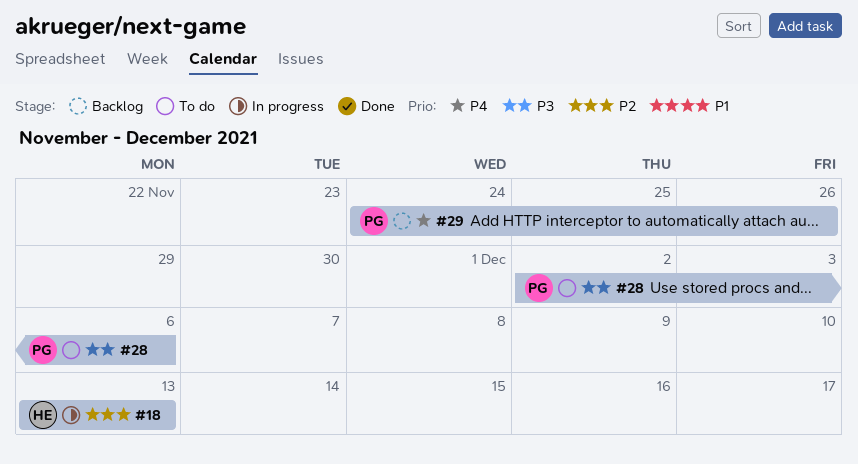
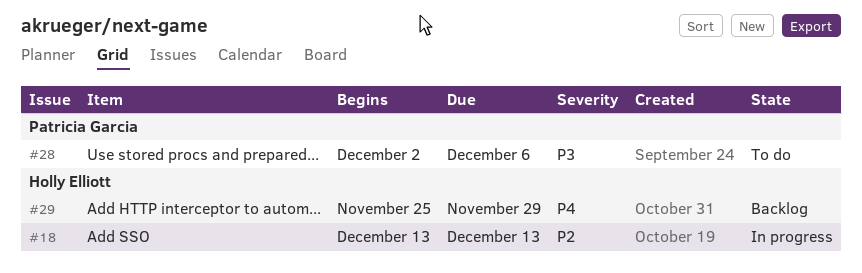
#29, owner: Patricia Garcia -> Holly Elliott
#29, start: Nov 24 -> Nov 25
#29, due: Nov 26 -> Nov 29

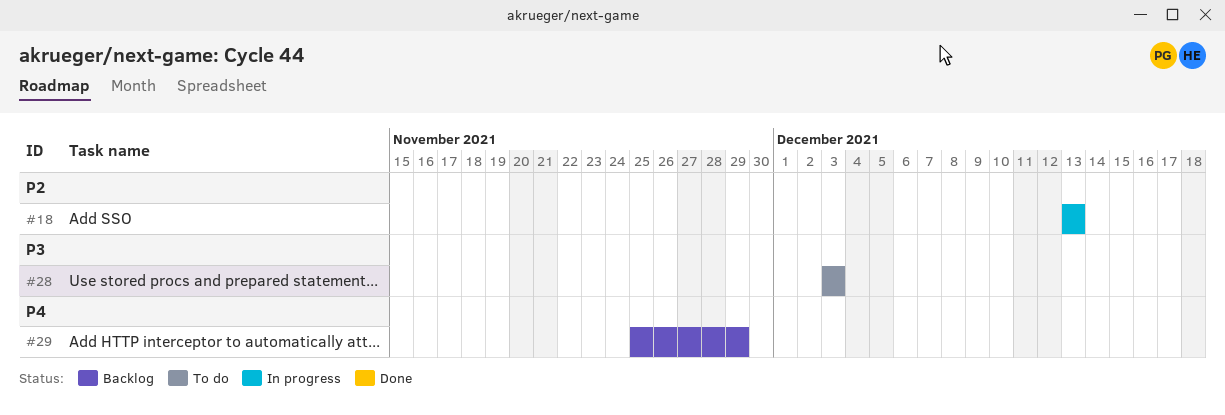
#28, start: Dec 2 -> Dec 3
#28, due: Dec 6 -> Dec 3

